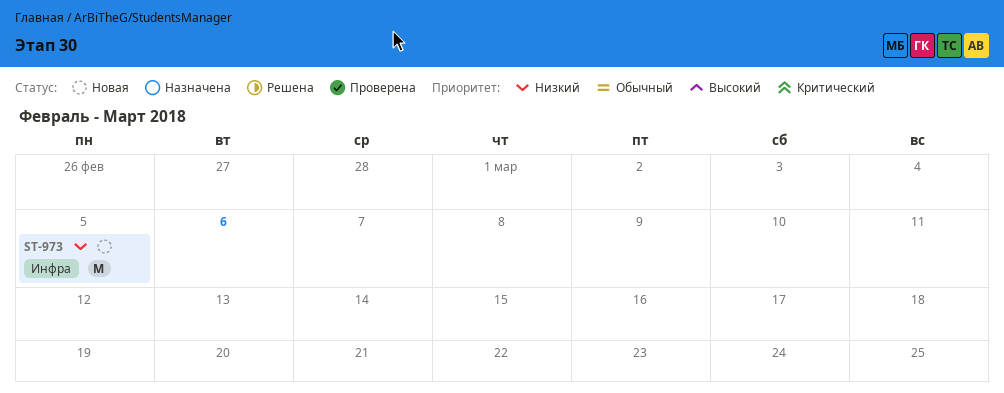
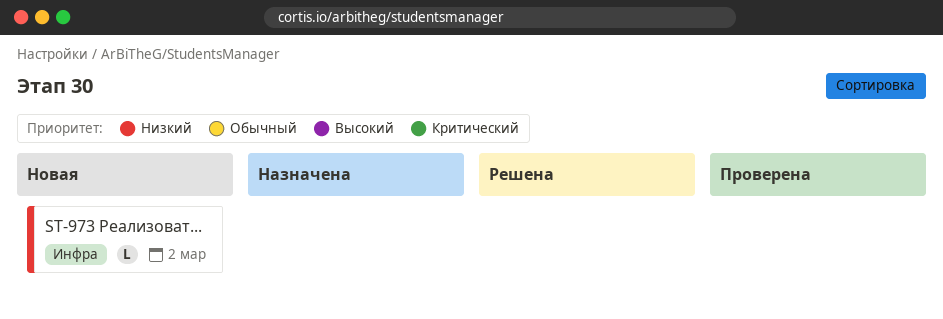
ST-973, estimate: M -> L
ST-973, due: Mar 5 -> Mar 2

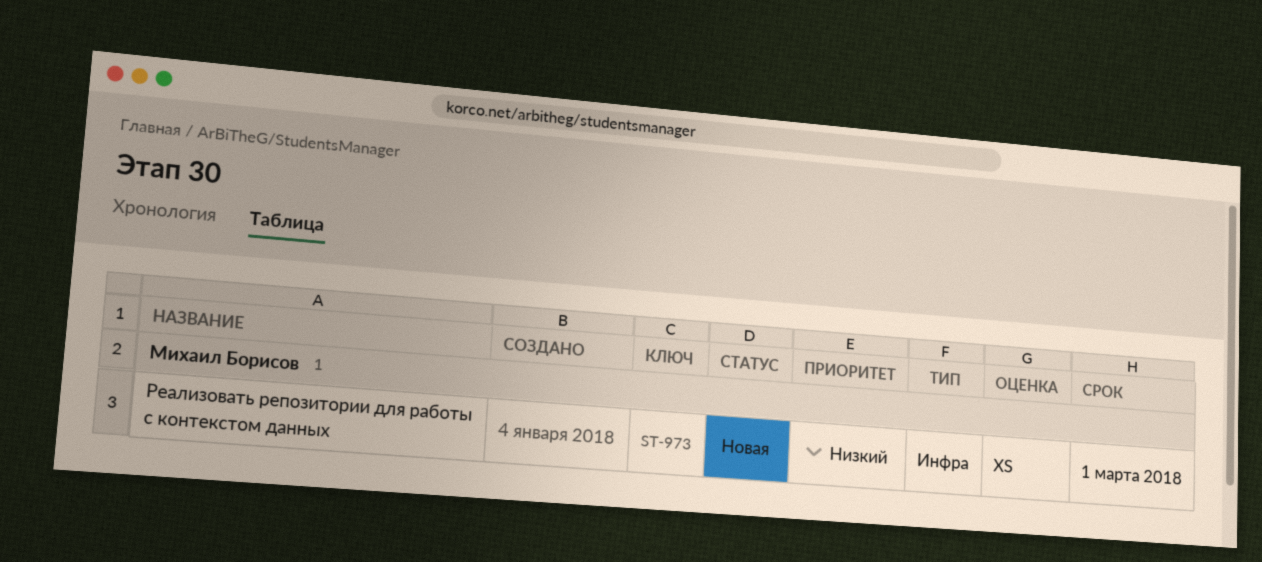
ST-973, estimate: L -> XS
ST-973, due: Mar 2 -> Mar 1

